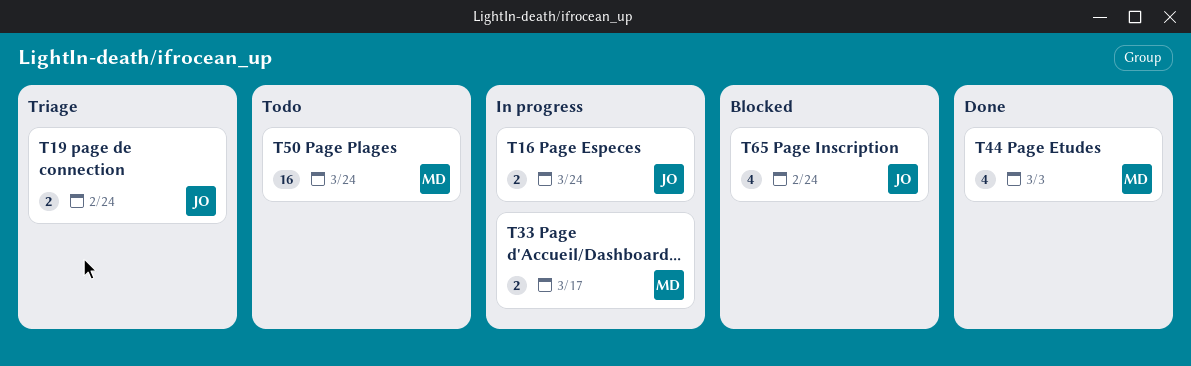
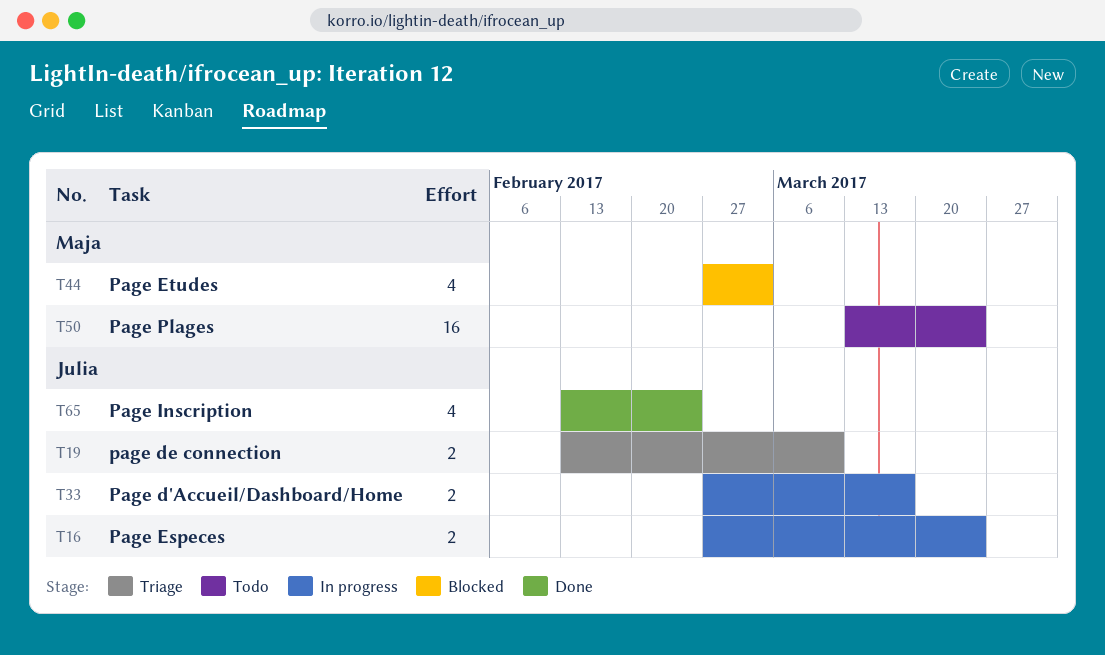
T19, due: Feb 24 -> Mar 10
T33, owner: Maja -> Julia
T44, status: Done -> Blocked
T65, status: Blocked -> Done

